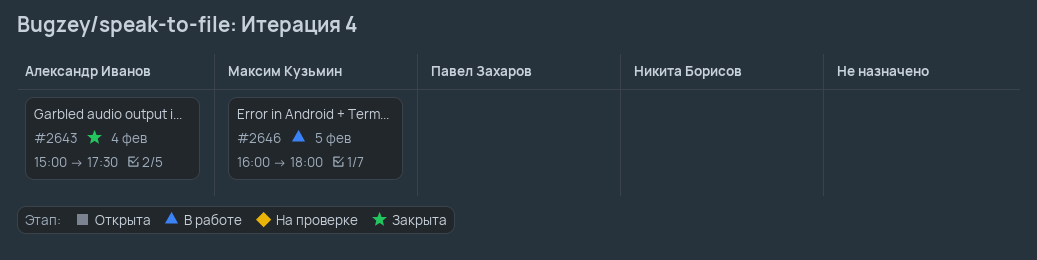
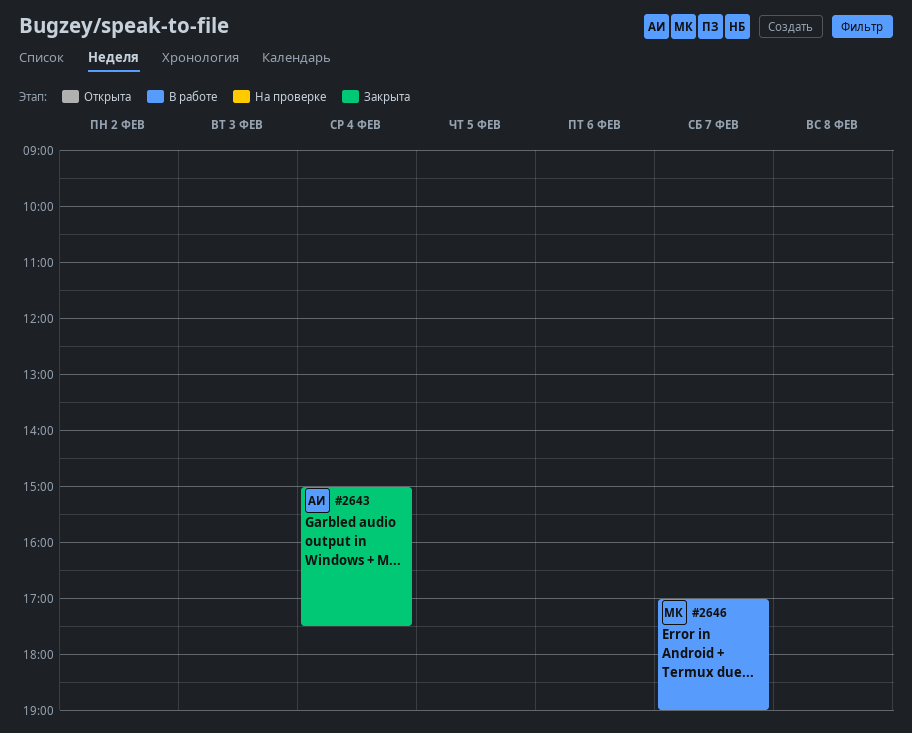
#2646, day: Feb 5 -> Feb 7
#2646, begins: 16:00 -> 17:00
#2646, ends: 18:00 -> 19:00

